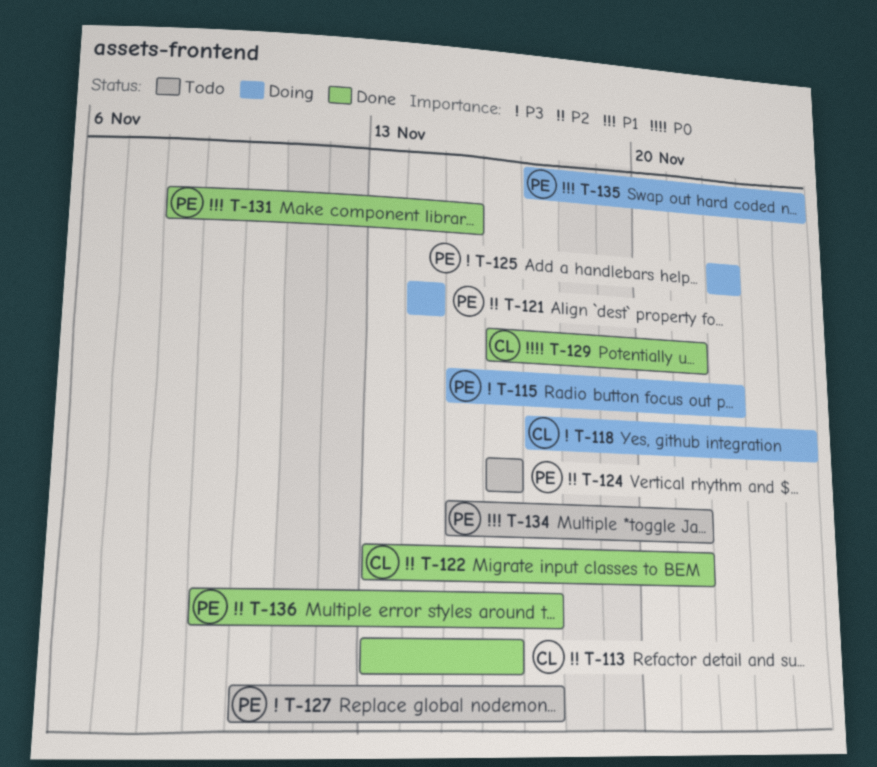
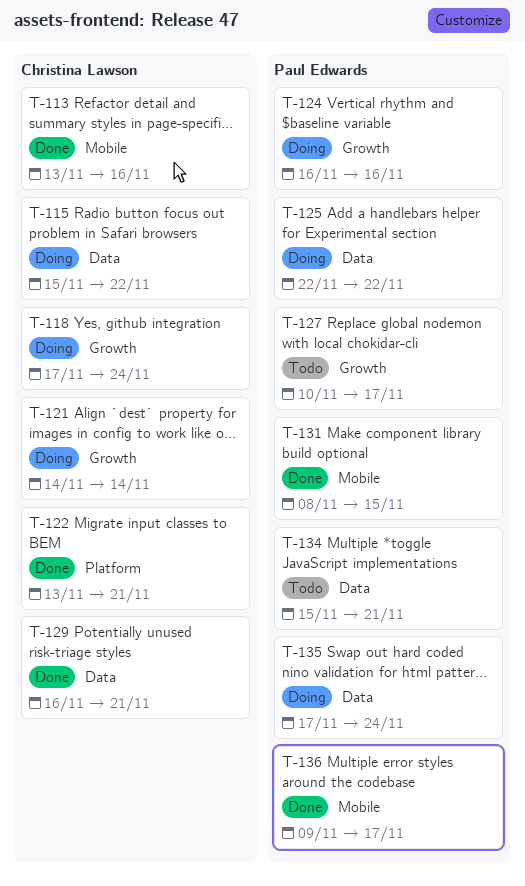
T-115, owner: Paul Edwards -> Christina Lawson
T-121, owner: Paul Edwards -> Christina Lawson
T-124, status: Todo -> Doing

